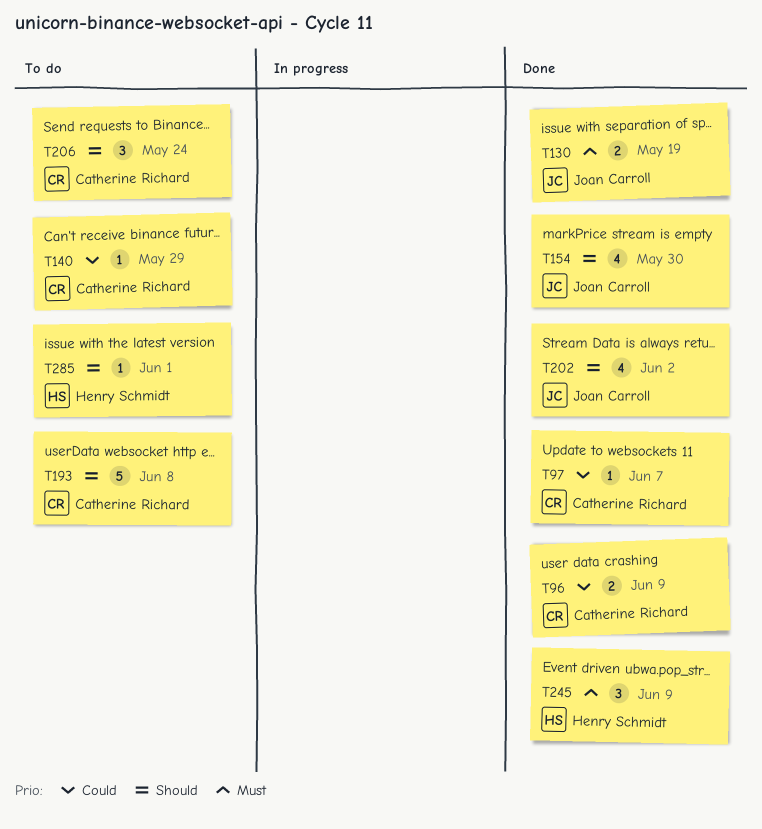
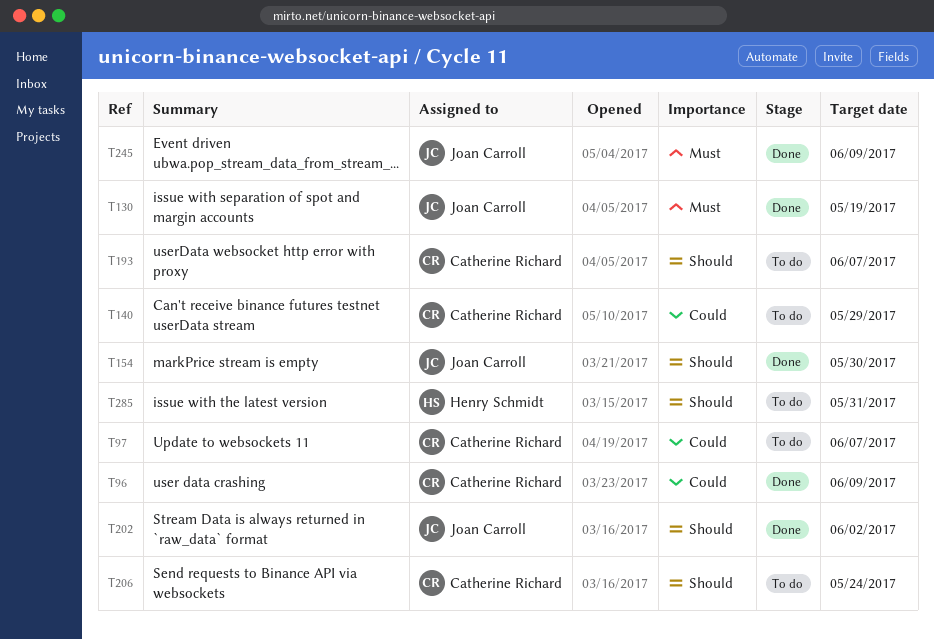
T97, status: Done -> To do
T193, due: Jun 8 -> Jun 7
T245, owner: Henry Schmidt -> Joan Carroll
T285, due: Jun 1 -> May 31

